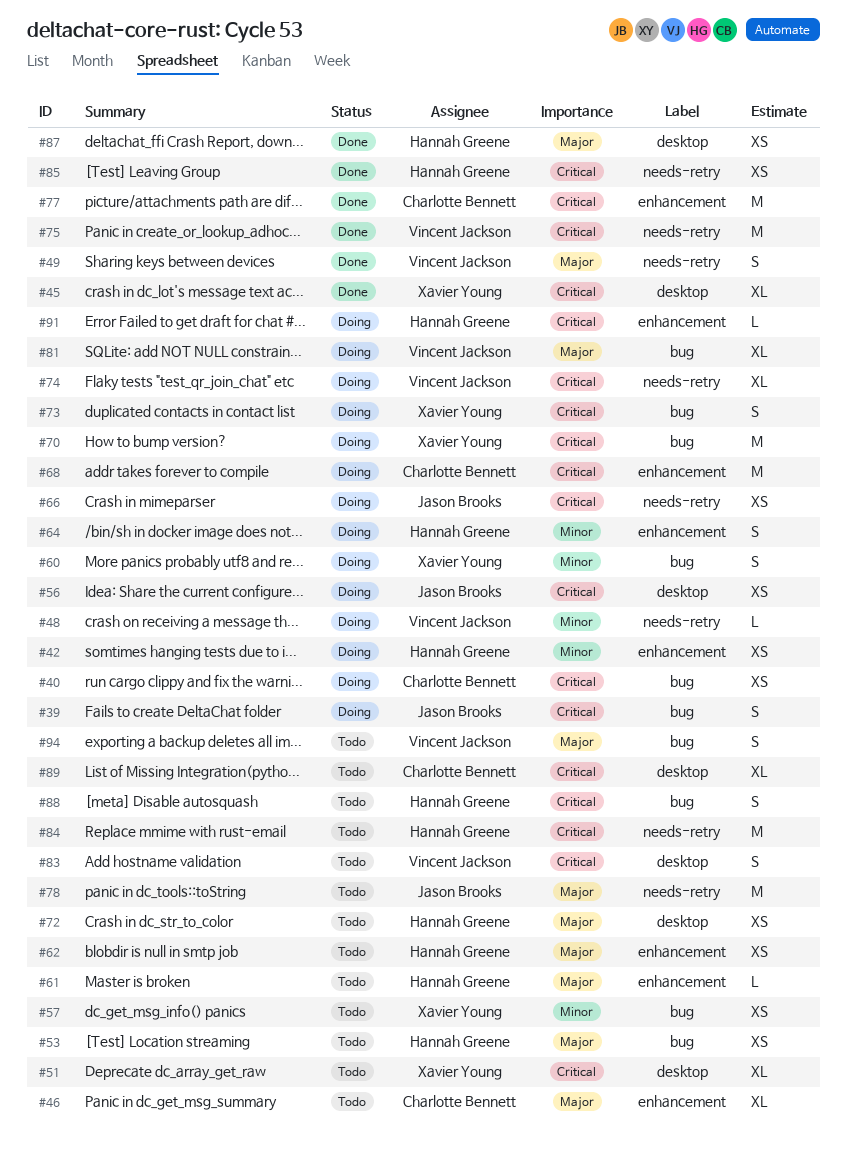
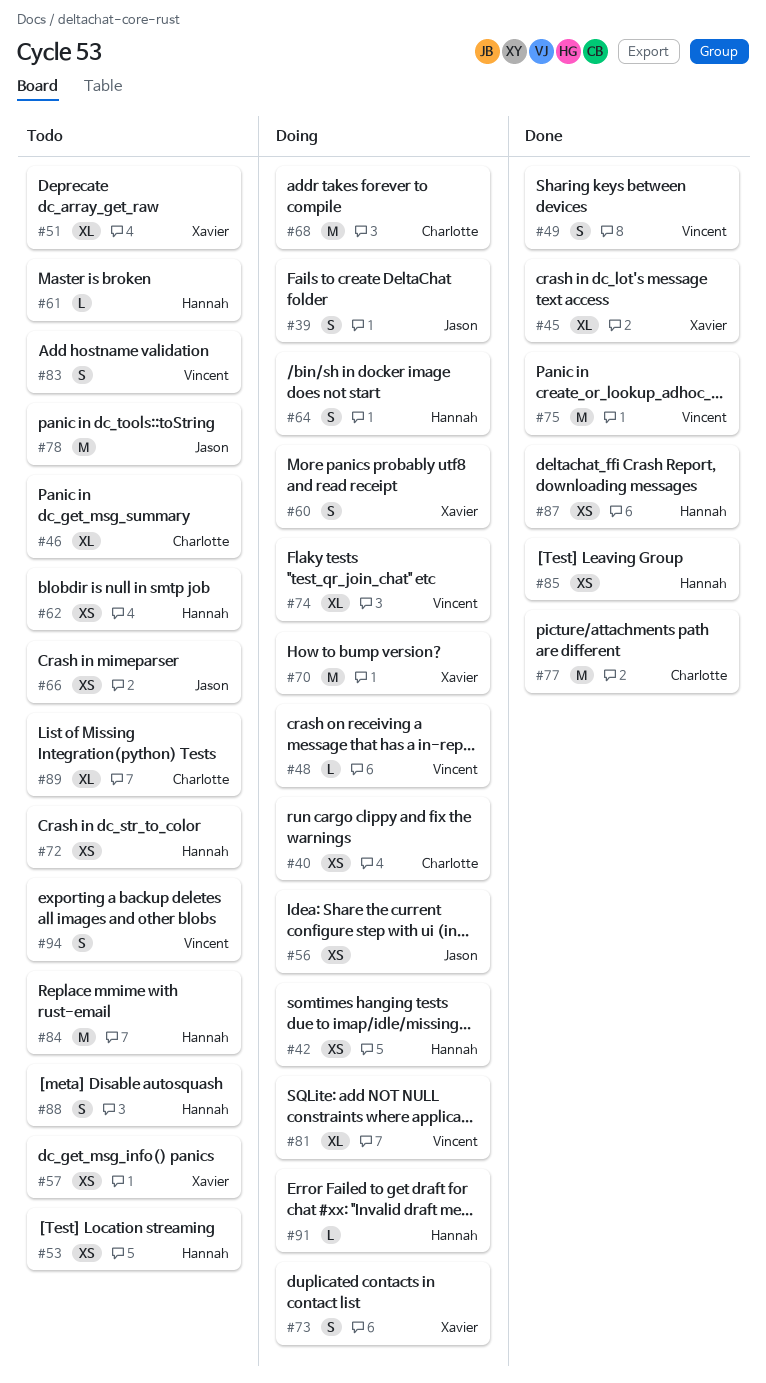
#66, status: Doing -> Todo

